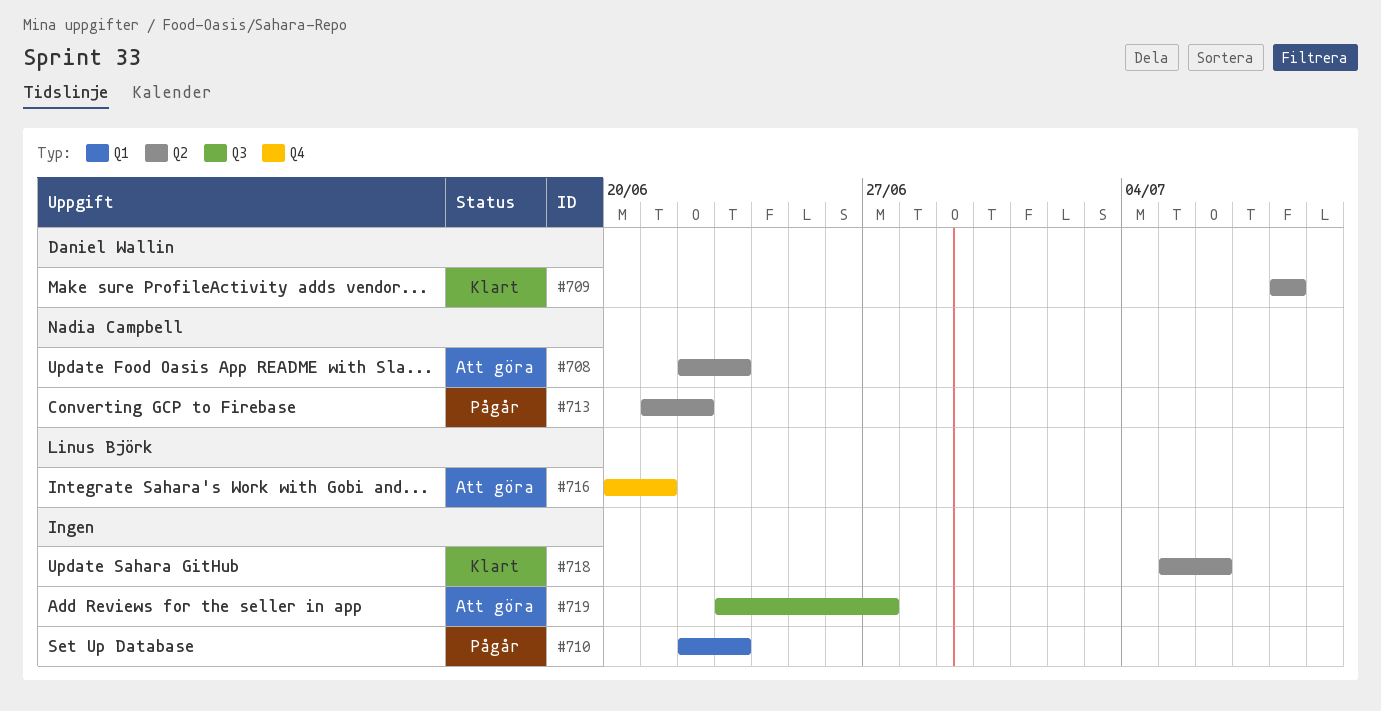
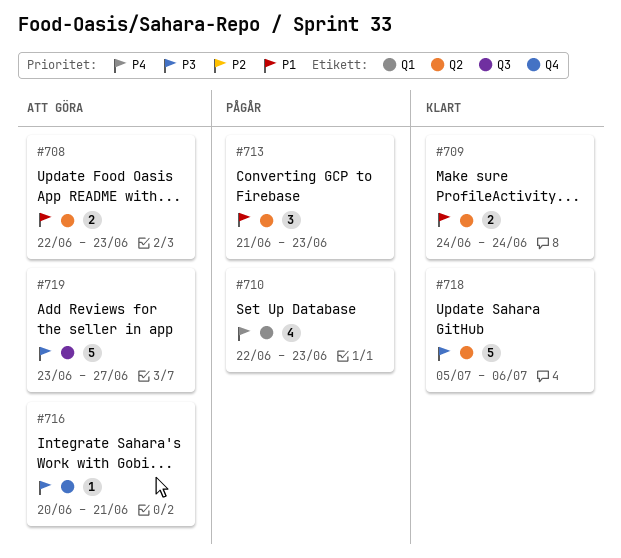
#709, start: Jul 8 -> Jun 24
#709, due: Jul 8 -> Jun 24
#713, due: Jun 22 -> Jun 23

